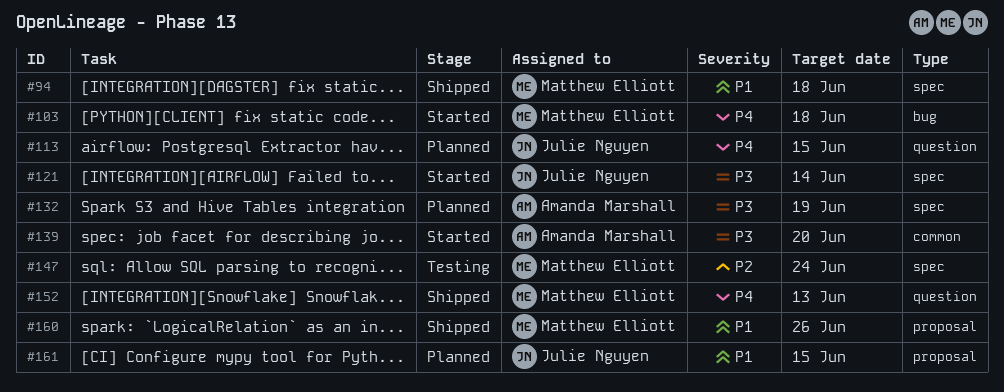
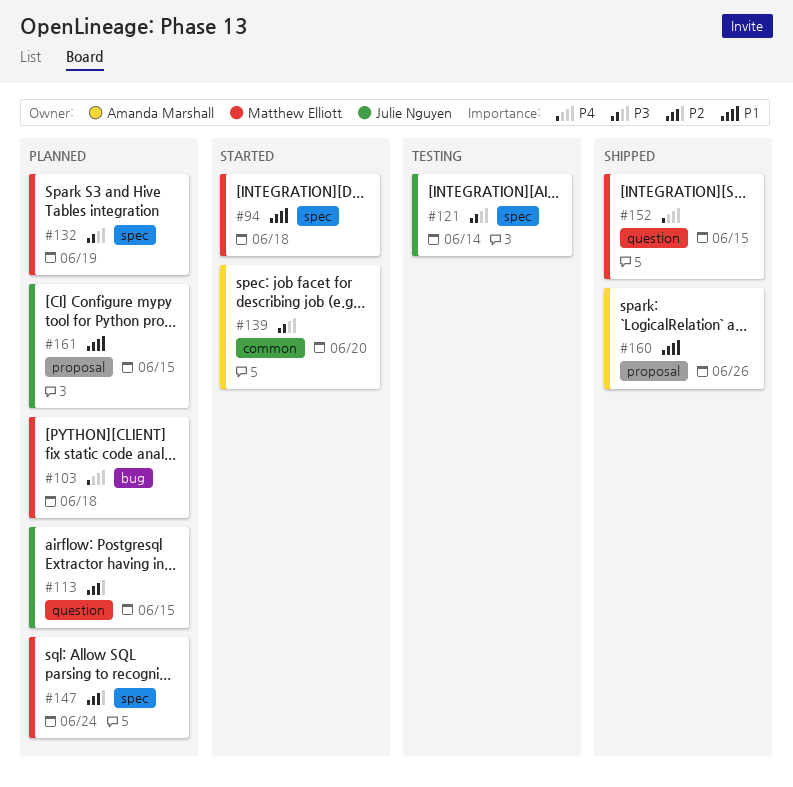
#94, status: Shipped -> Started
#103, status: Started -> Planned
#113, priority: P4 -> P2
#121, status: Started -> Testing
#132, owner: Amanda Marshall -> Matthew Elliott
#147, status: Testing -> Planned
#152, due: Jun 13 -> Jun 15
#160, owner: Matthew Elliott -> Amanda Marshall

